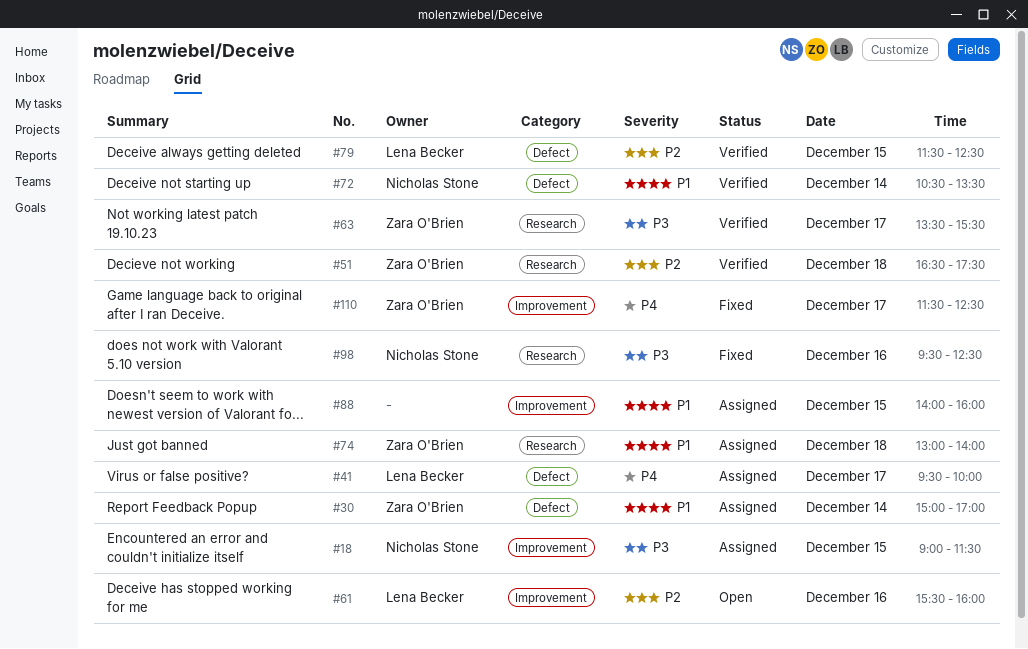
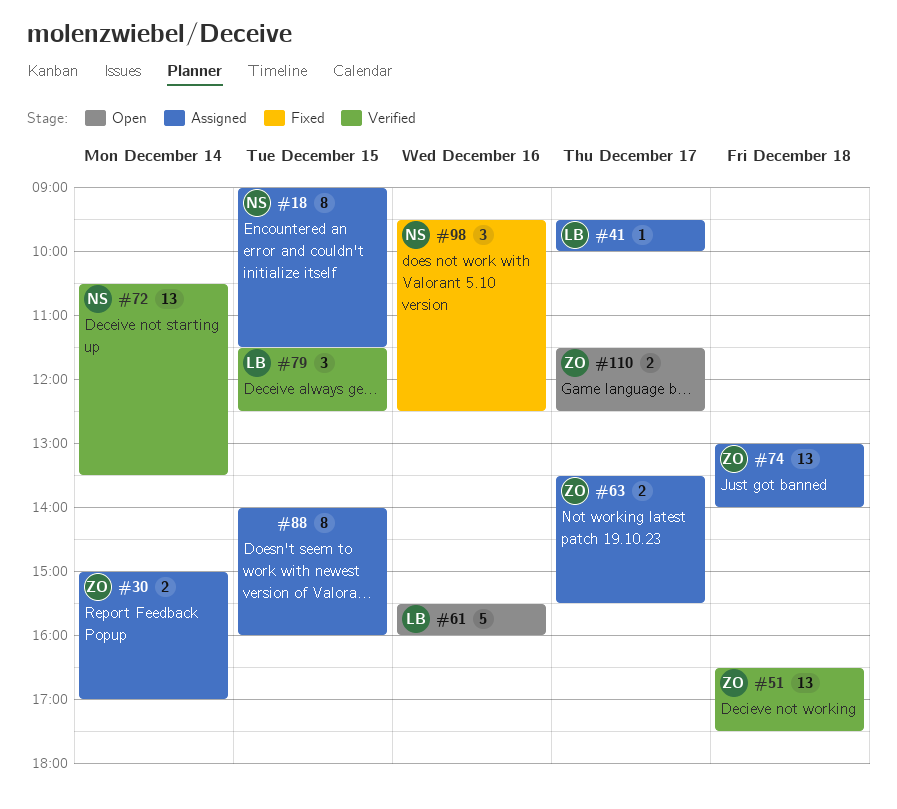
#63, status: Verified -> Assigned
#110, status: Fixed -> Open

